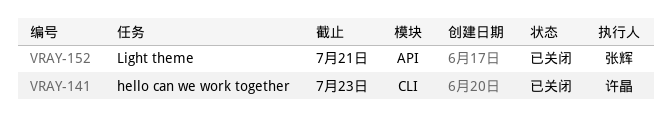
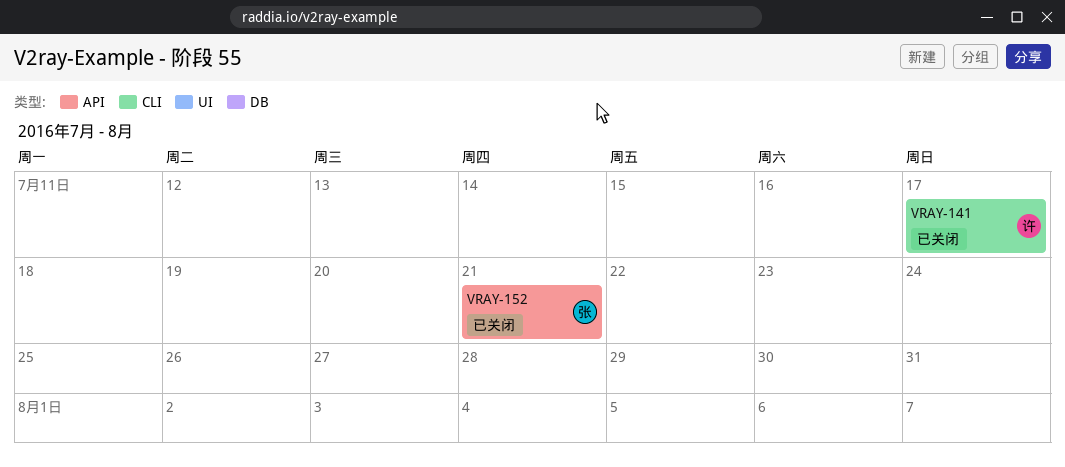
VRAY-141, due: Jul 23 -> Jul 17

